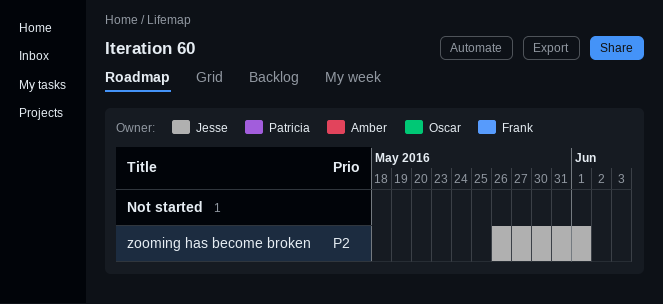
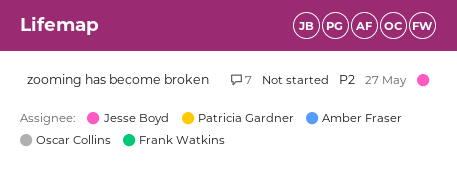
zooming has become broken, due: Jun 1 -> May 27

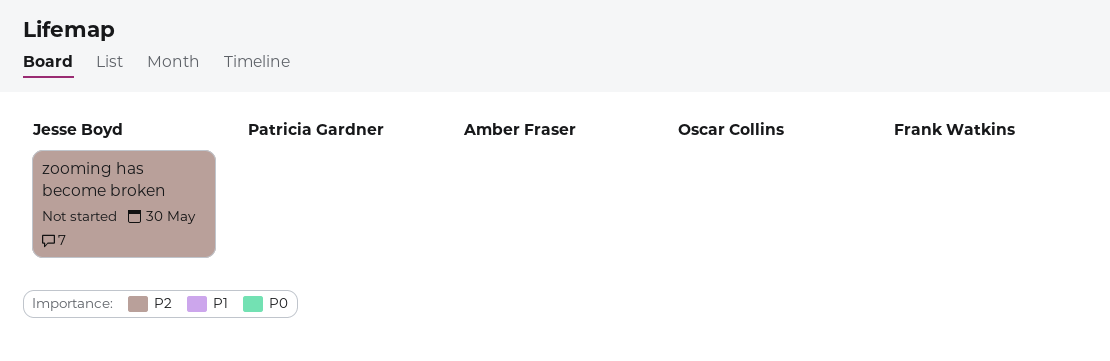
zooming has become broken, due: May 27 -> May 30

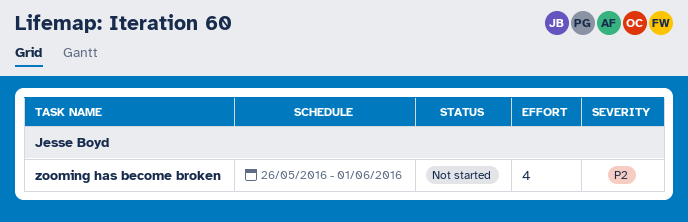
zooming has become broken, due: May 30 -> Jun 1

